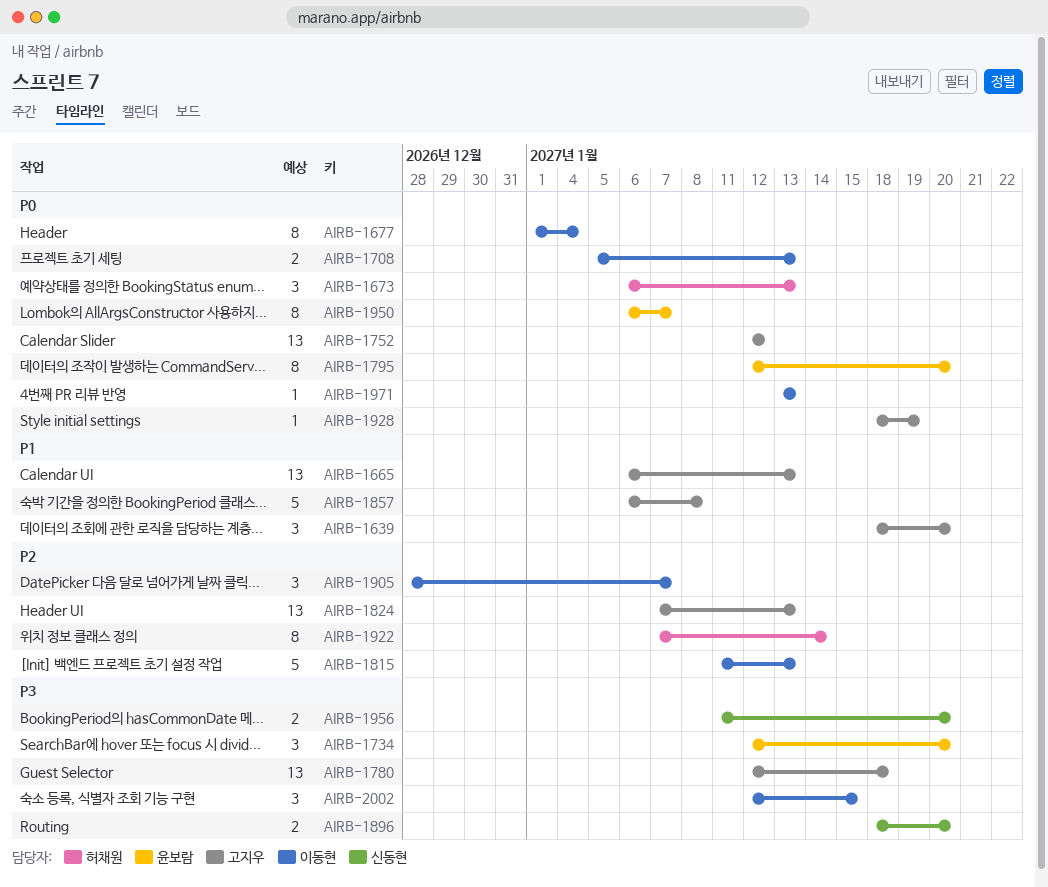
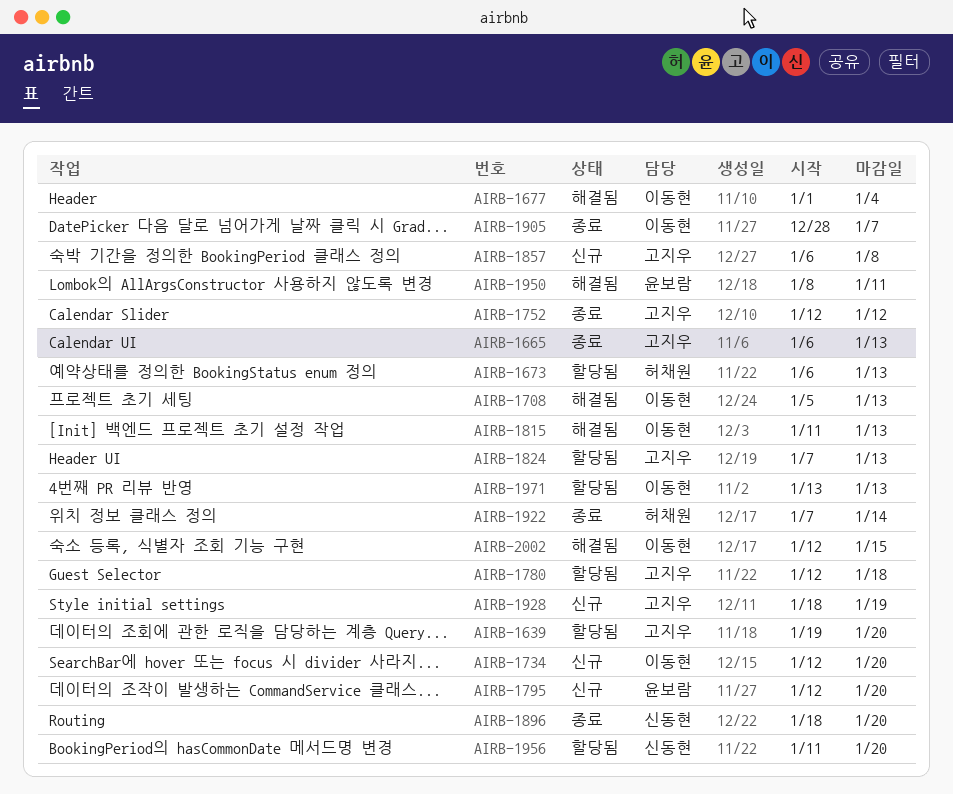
AIRB-1639, start: Jan 18 -> Jan 19
AIRB-1734, owner: 윤보람 -> 이동현
AIRB-1950, start: Jan 6 -> Jan 8
AIRB-1950, due: Jan 7 -> Jan 11

